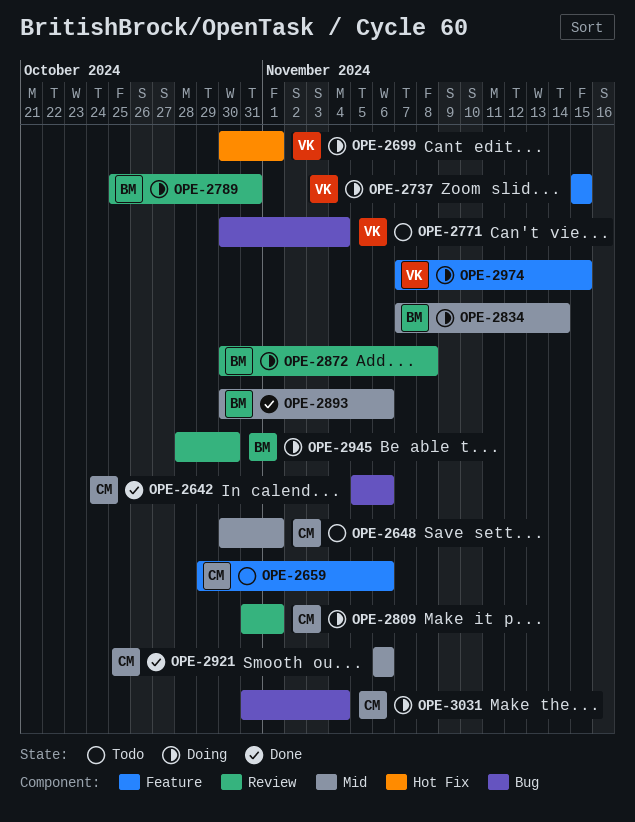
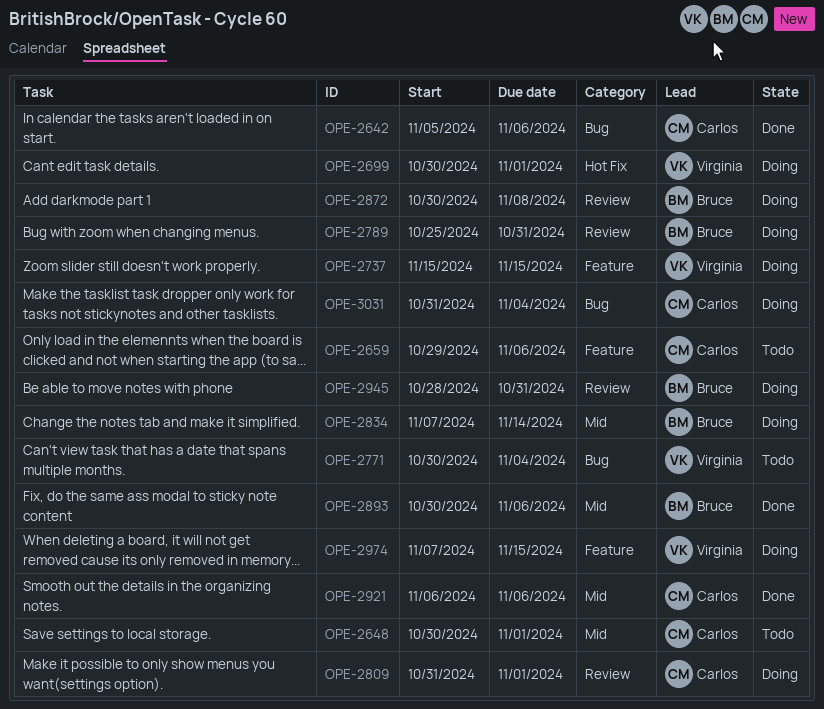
OPE-2945, due: Oct 30 -> Oct 31

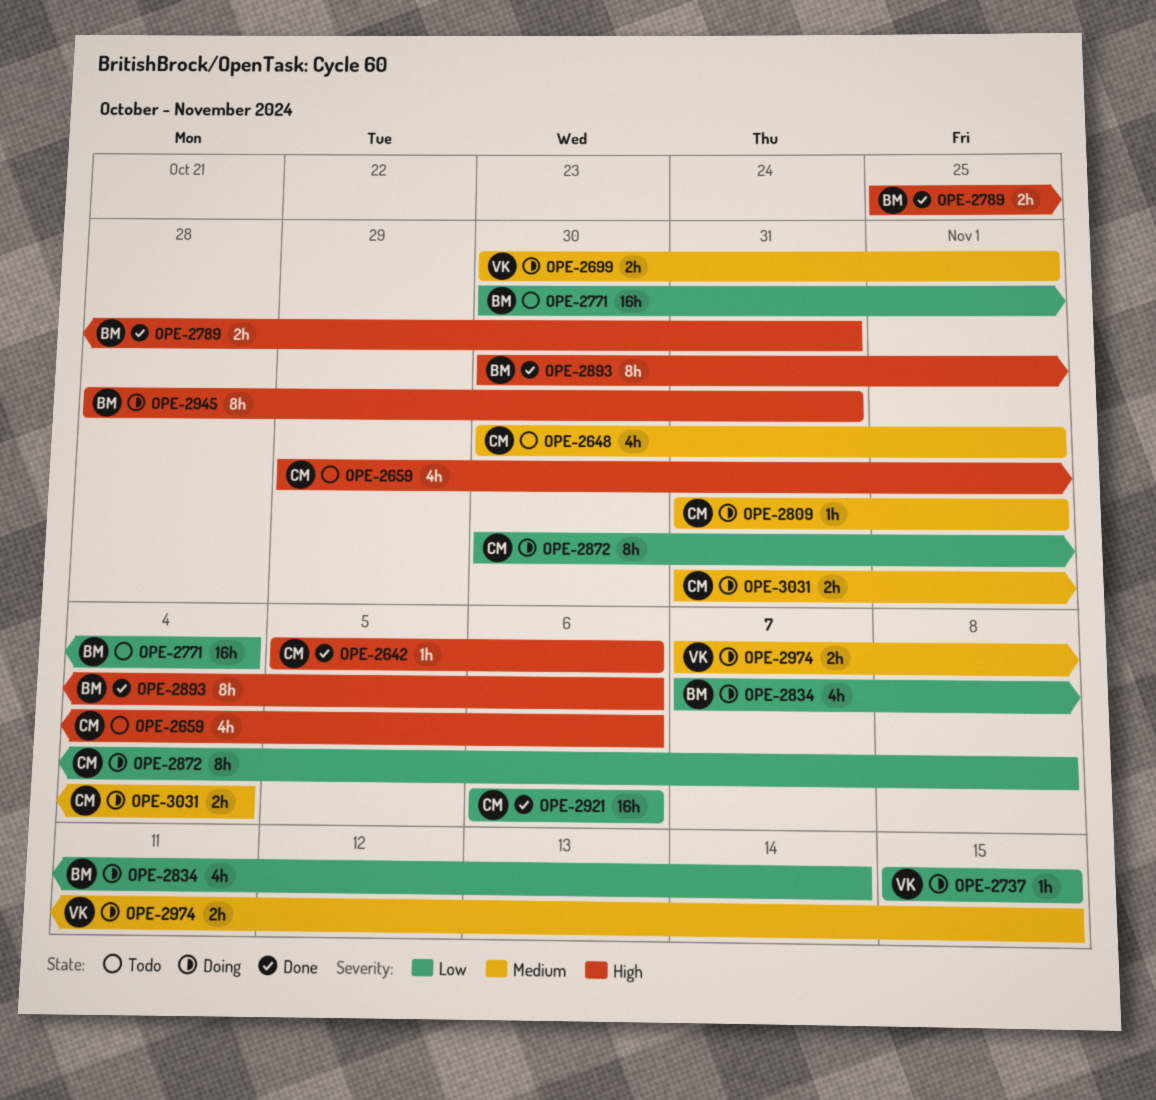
OPE-2771, owner: Virginia -> Bruce
OPE-2789, status: Doing -> Done
OPE-2872, owner: Bruce -> Carlos

